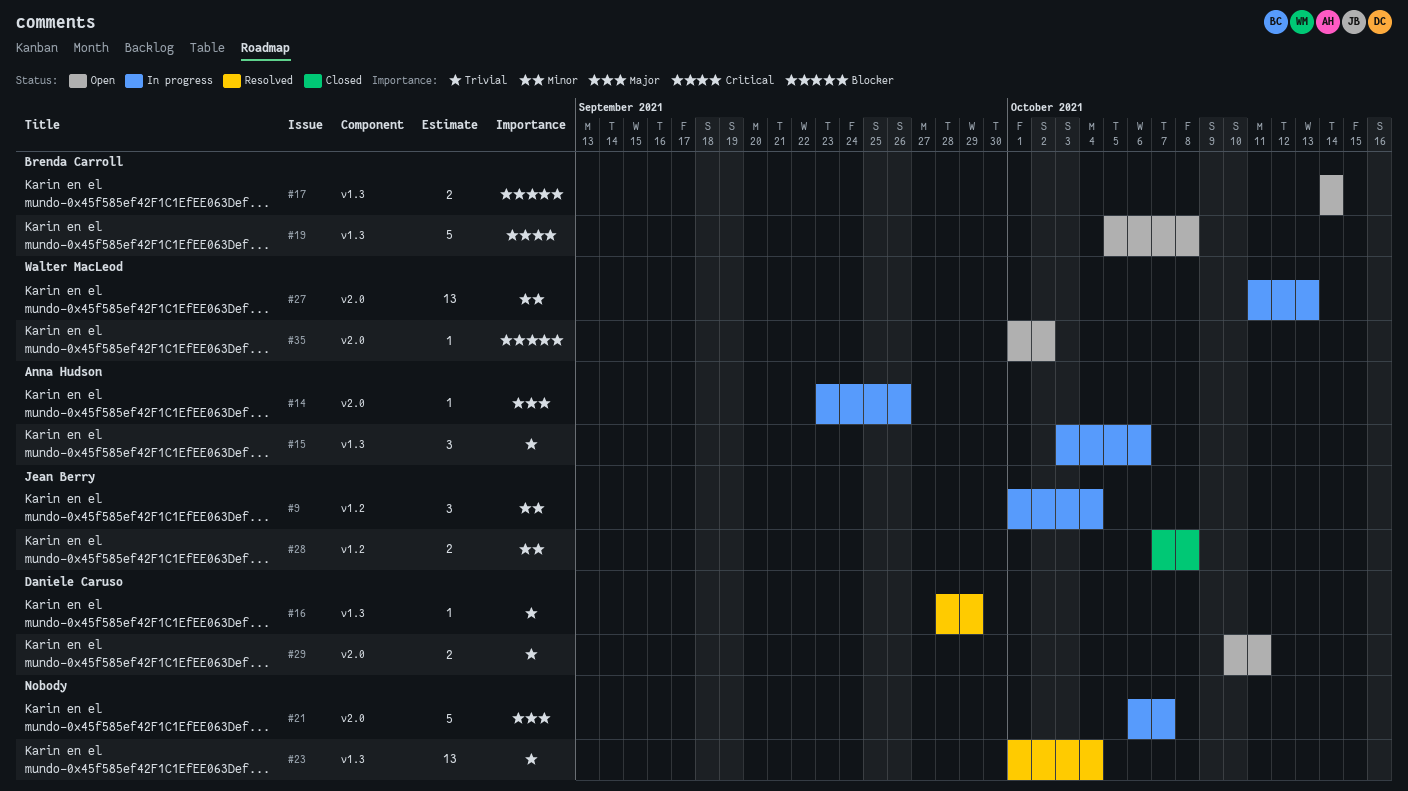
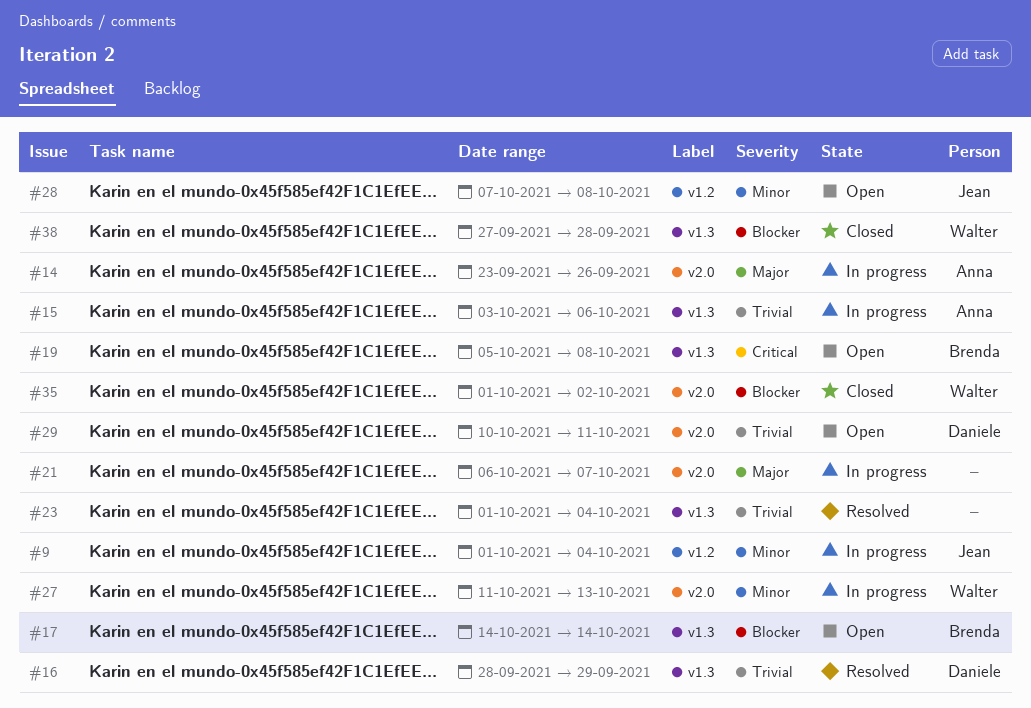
#28, status: Closed -> Open
#35, status: Open -> Closed
#38: none -> present

